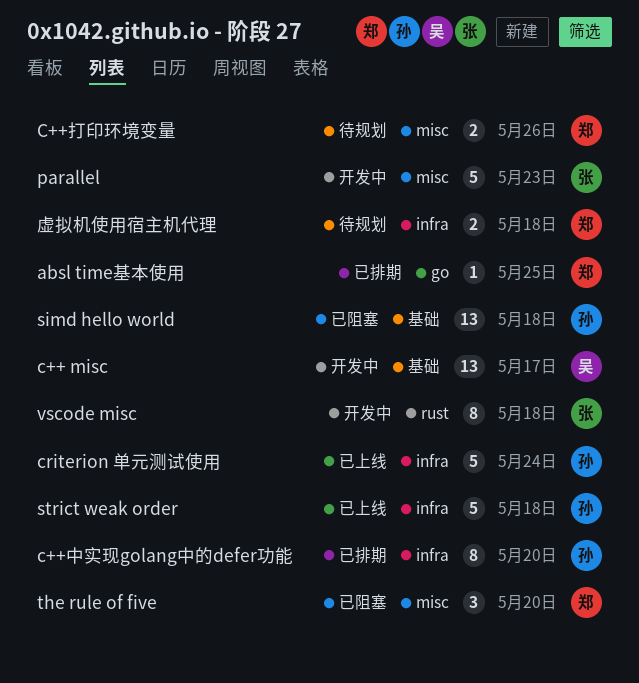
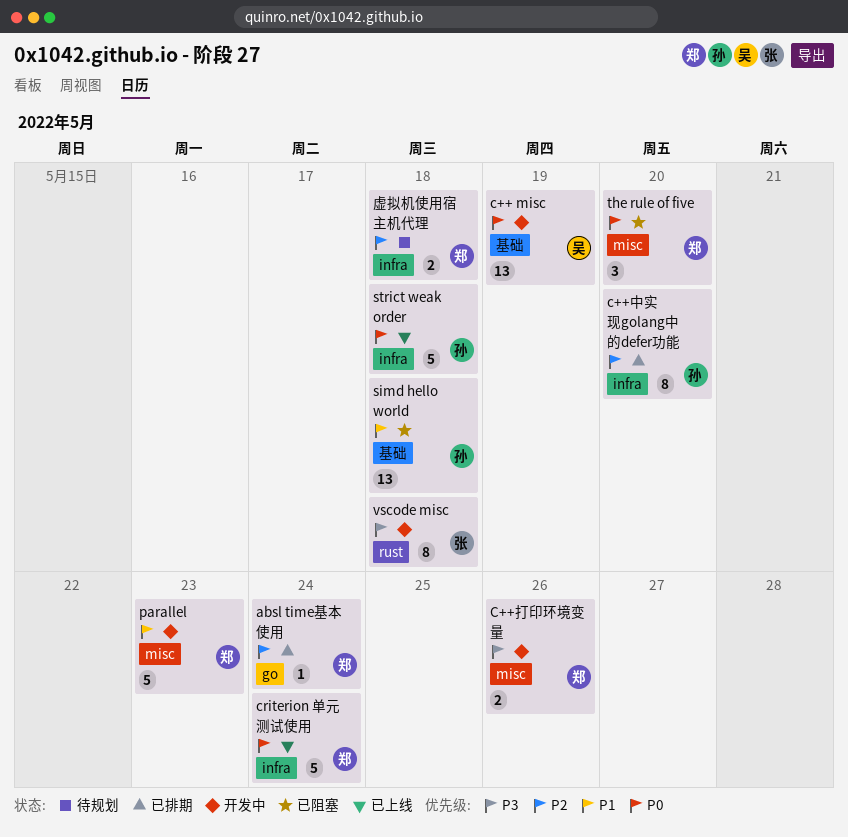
absl time基本使用, due: May 25 -> May 24
c++ misc, due: May 17 -> May 19
C++打印环境变量, status: 待规划 -> 开发中
criterion 单元测试使用, owner: 孙 -> 郑
parallel, owner: 张 -> 郑

